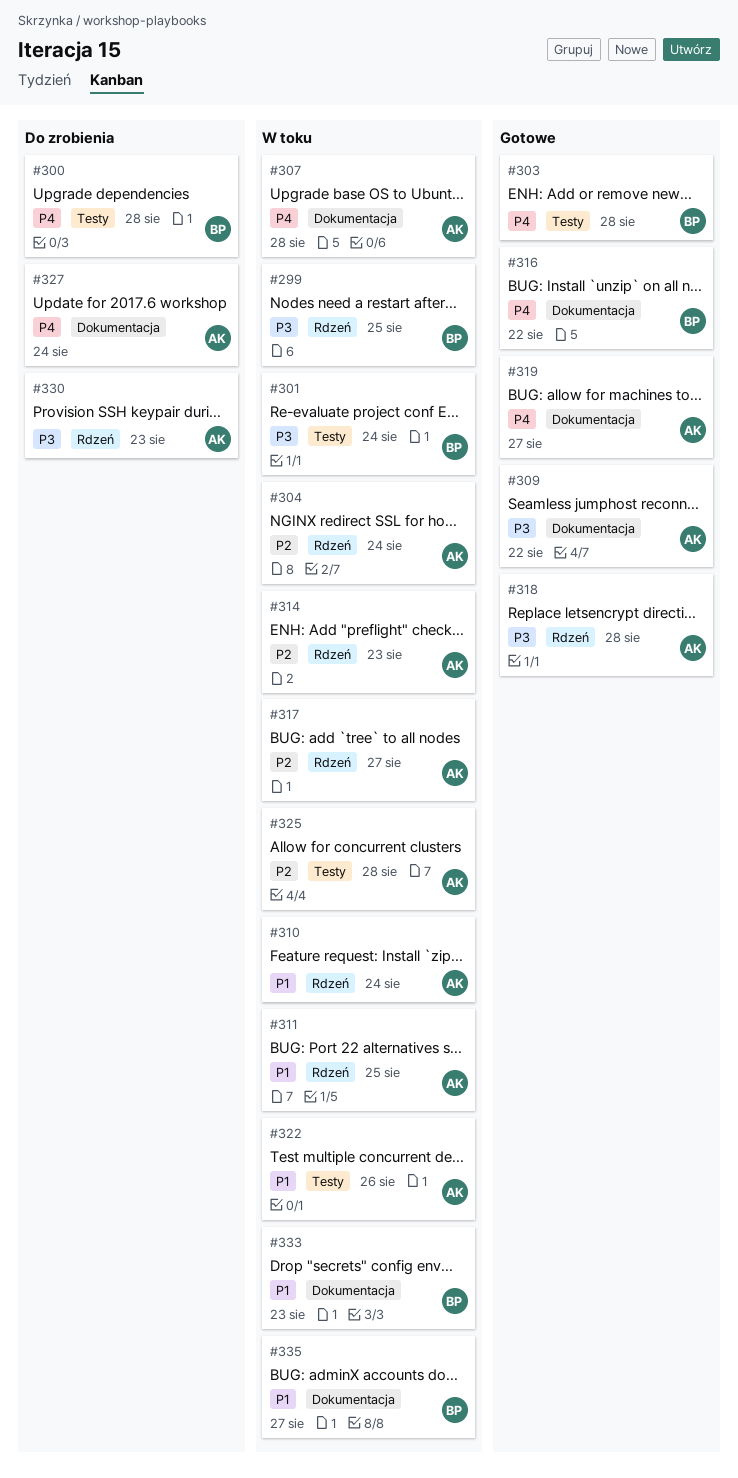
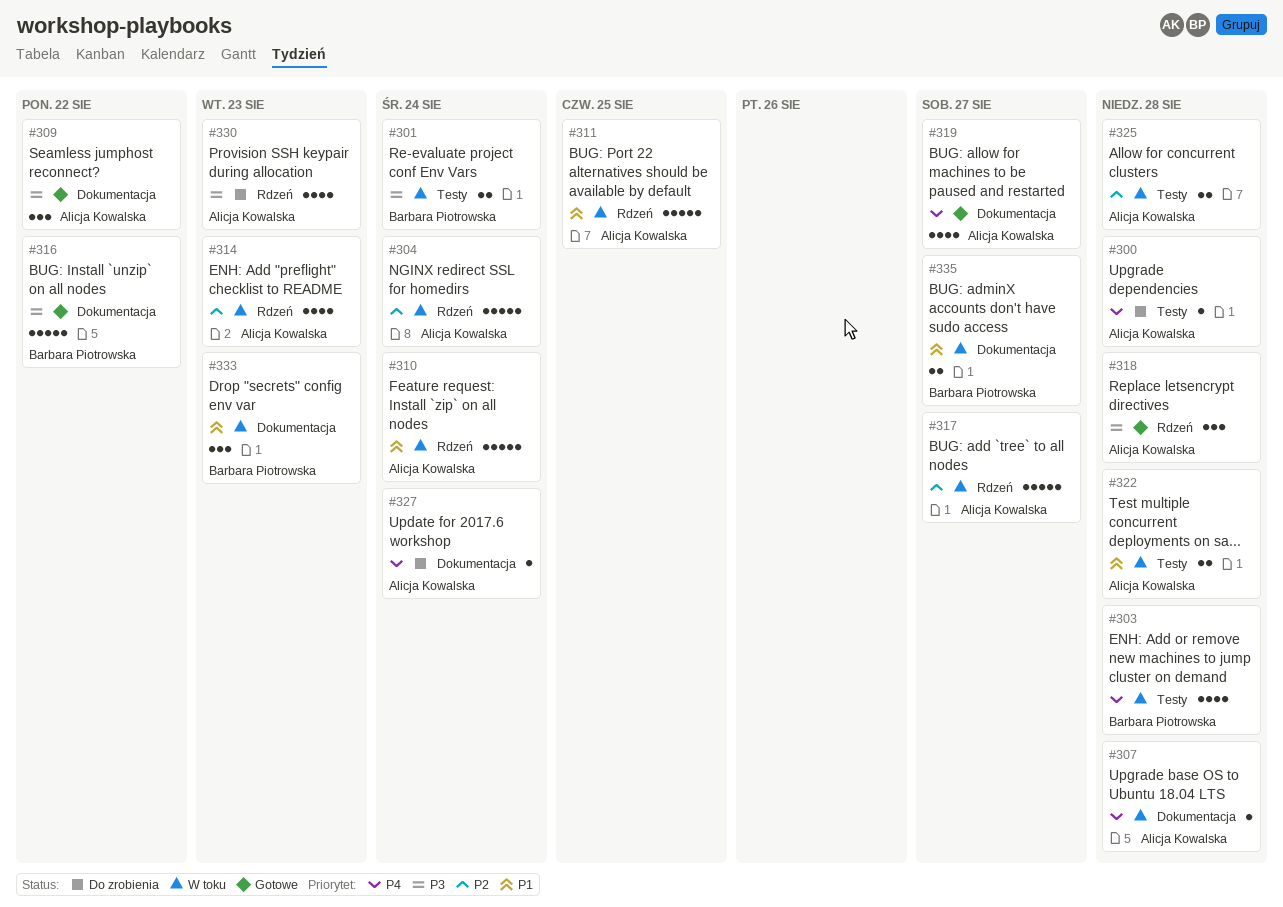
#299: present -> none
#300, owner: Barbara Piotrowska -> Alicja Kowalska
#303, status: Gotowe -> W toku
#316, priority: P4 -> P3
#322, due: Aug 26 -> Aug 28

